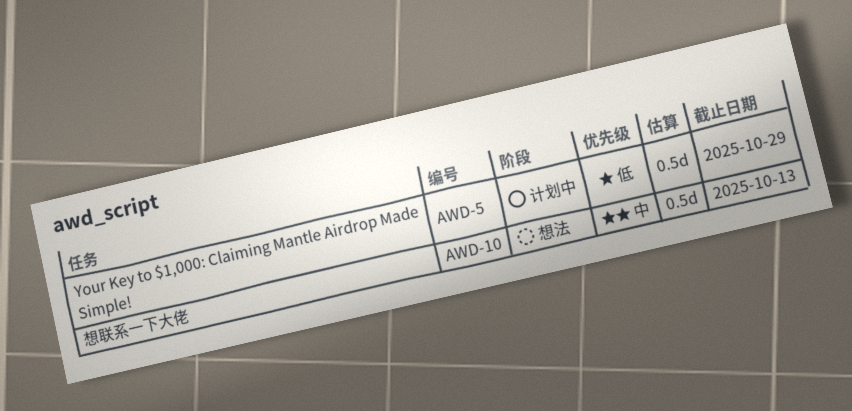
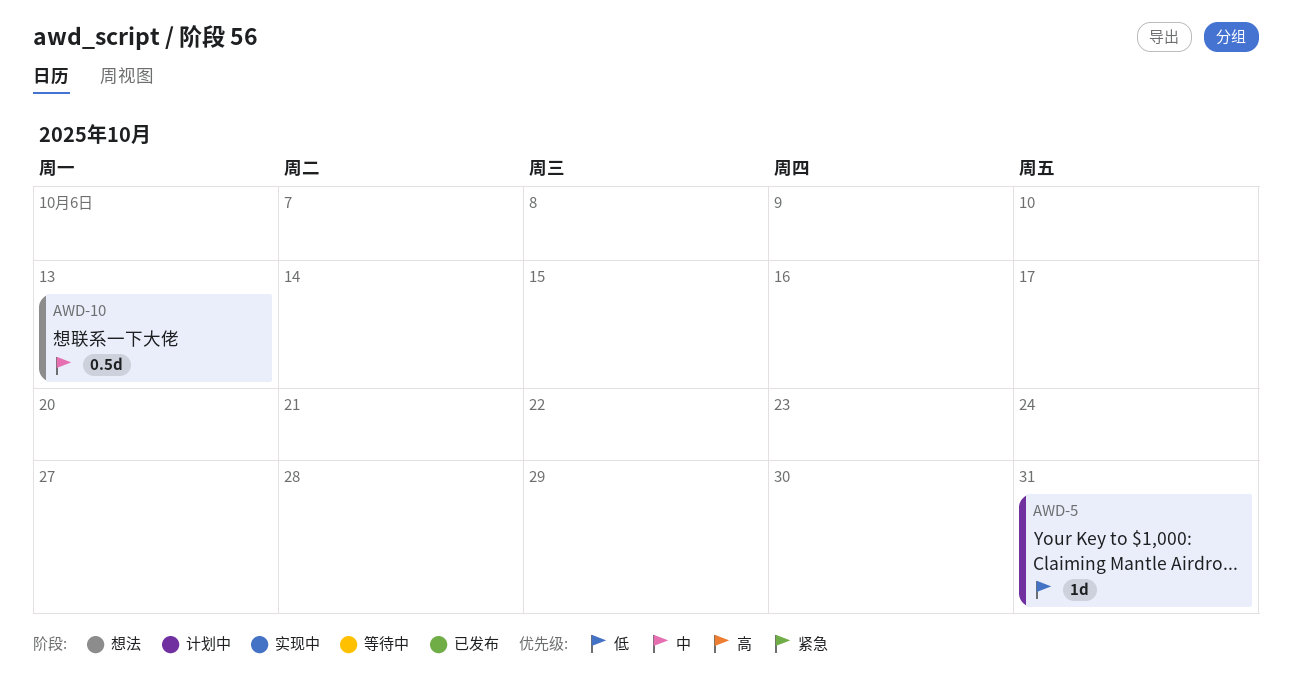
AWD-5, estimate: 0.5d -> 1d
AWD-5, due: Oct 29 -> Oct 31

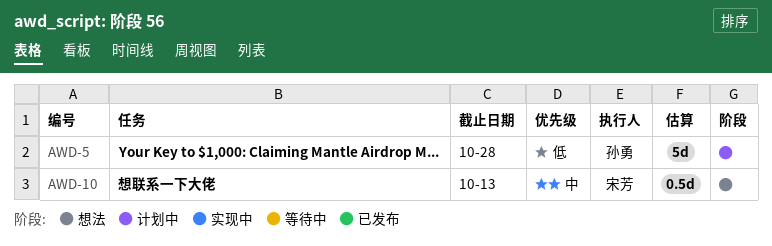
AWD-5, estimate: 1d -> 5d
AWD-5, due: Oct 31 -> Oct 28

